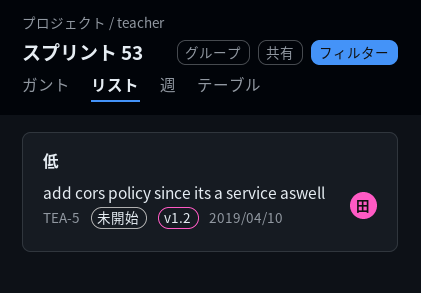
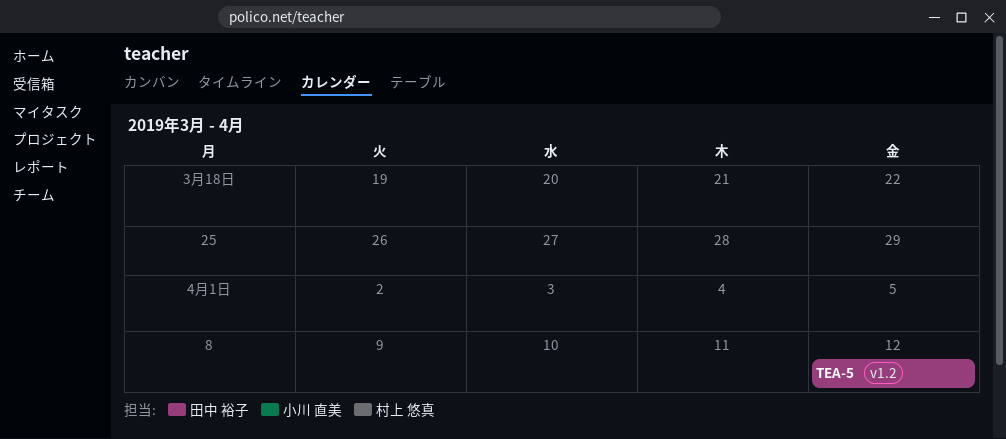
TEA-5, due: Apr 10 -> Apr 12

